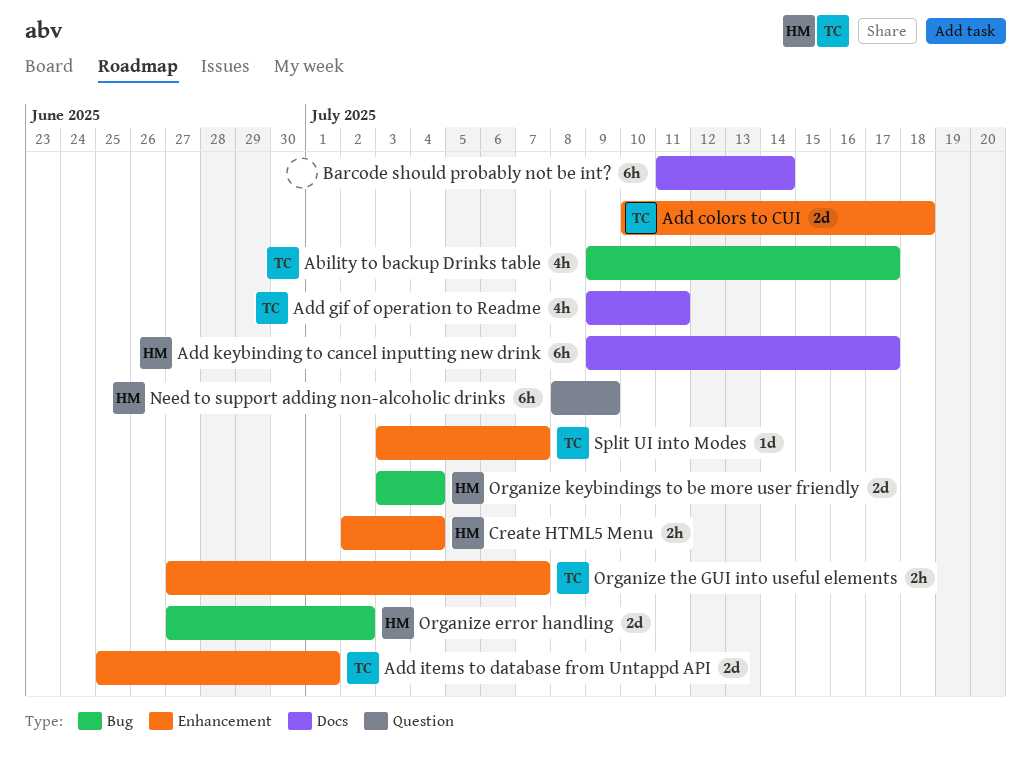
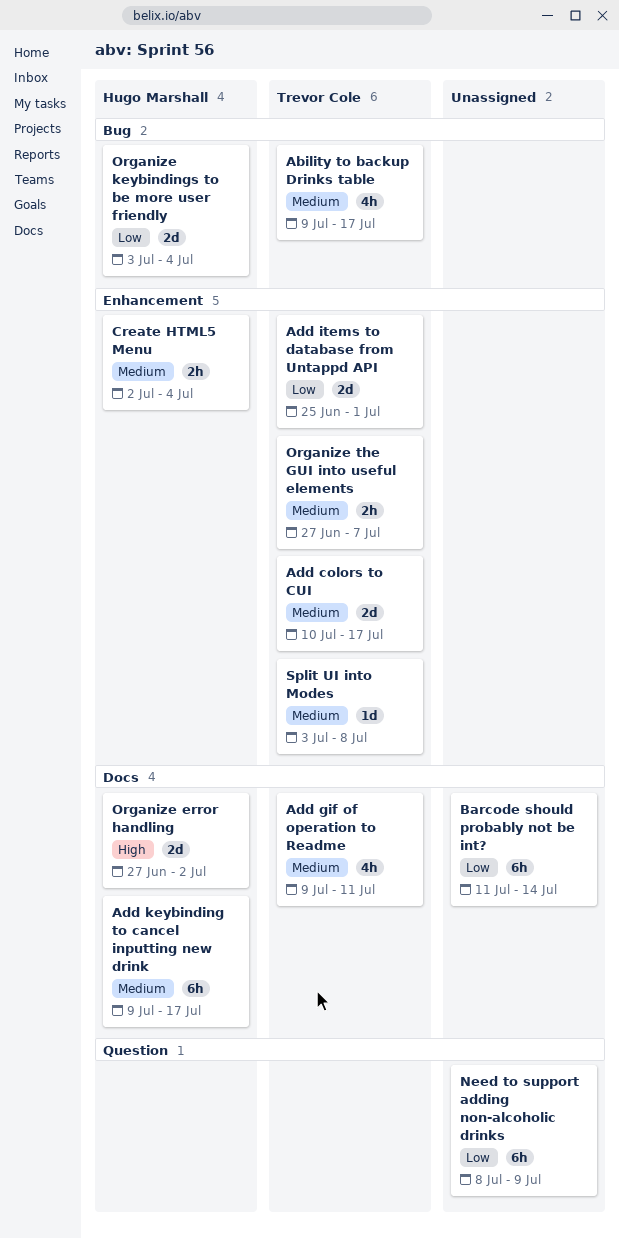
Add colors to CUI, due: Jul 18 -> Jul 17
Need to support adding non-alcoholic drinks, owner: Hugo Marshall -> none
Organize error handling, label: Bug -> Docs
Split UI into Modes, due: Jul 7 -> Jul 8

